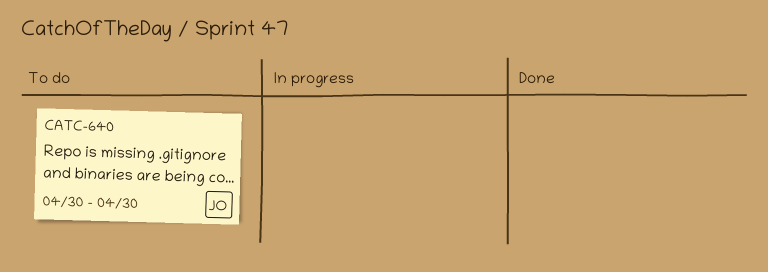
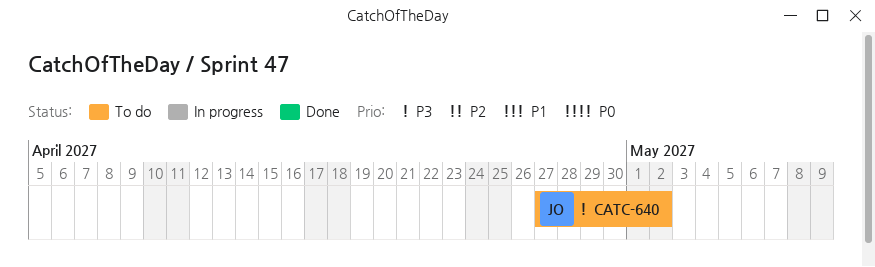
CATC-640, start: Apr 30 -> Apr 27
CATC-640, due: Apr 30 -> May 2

